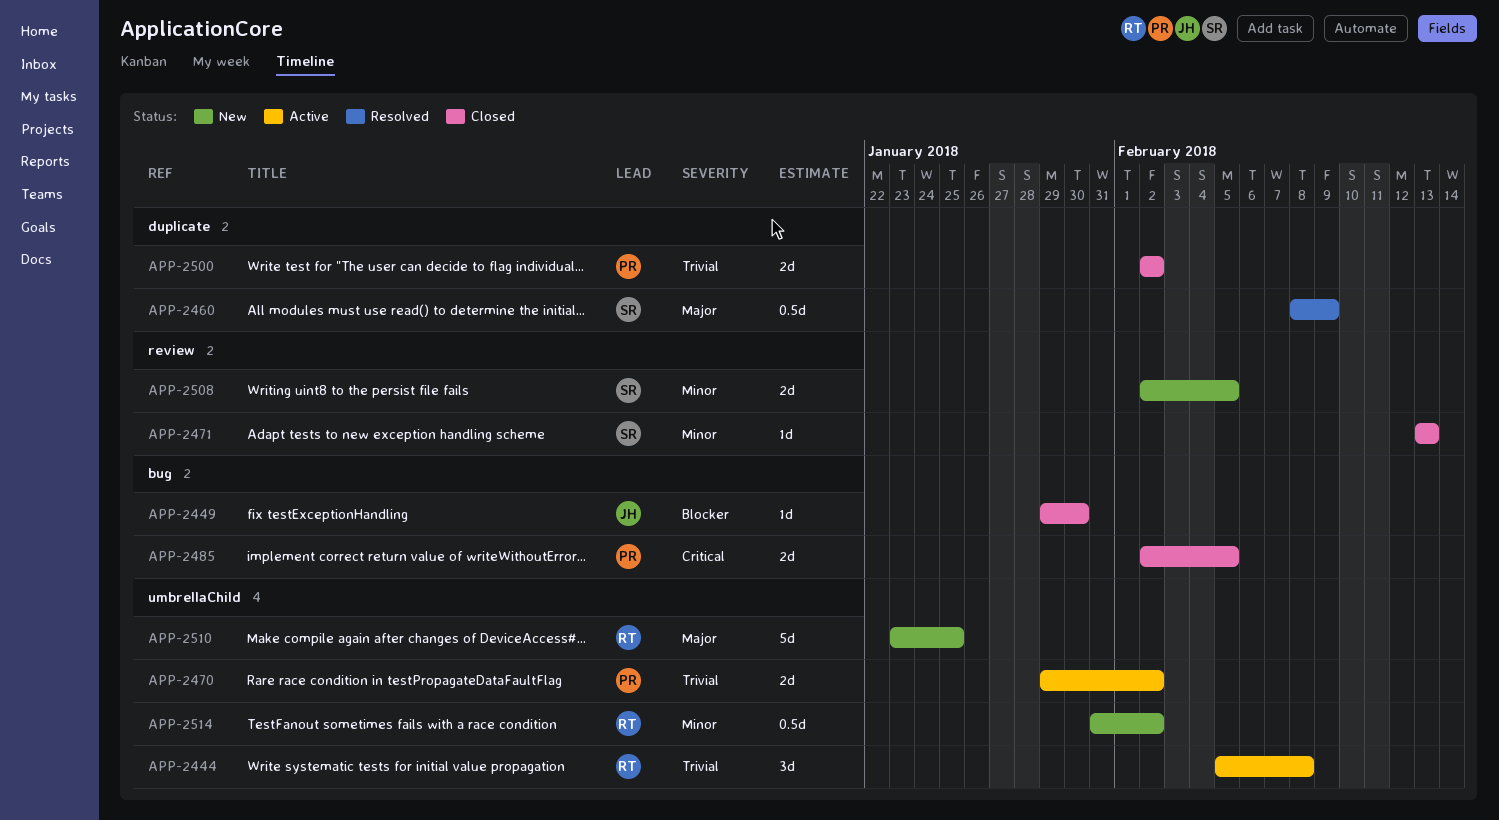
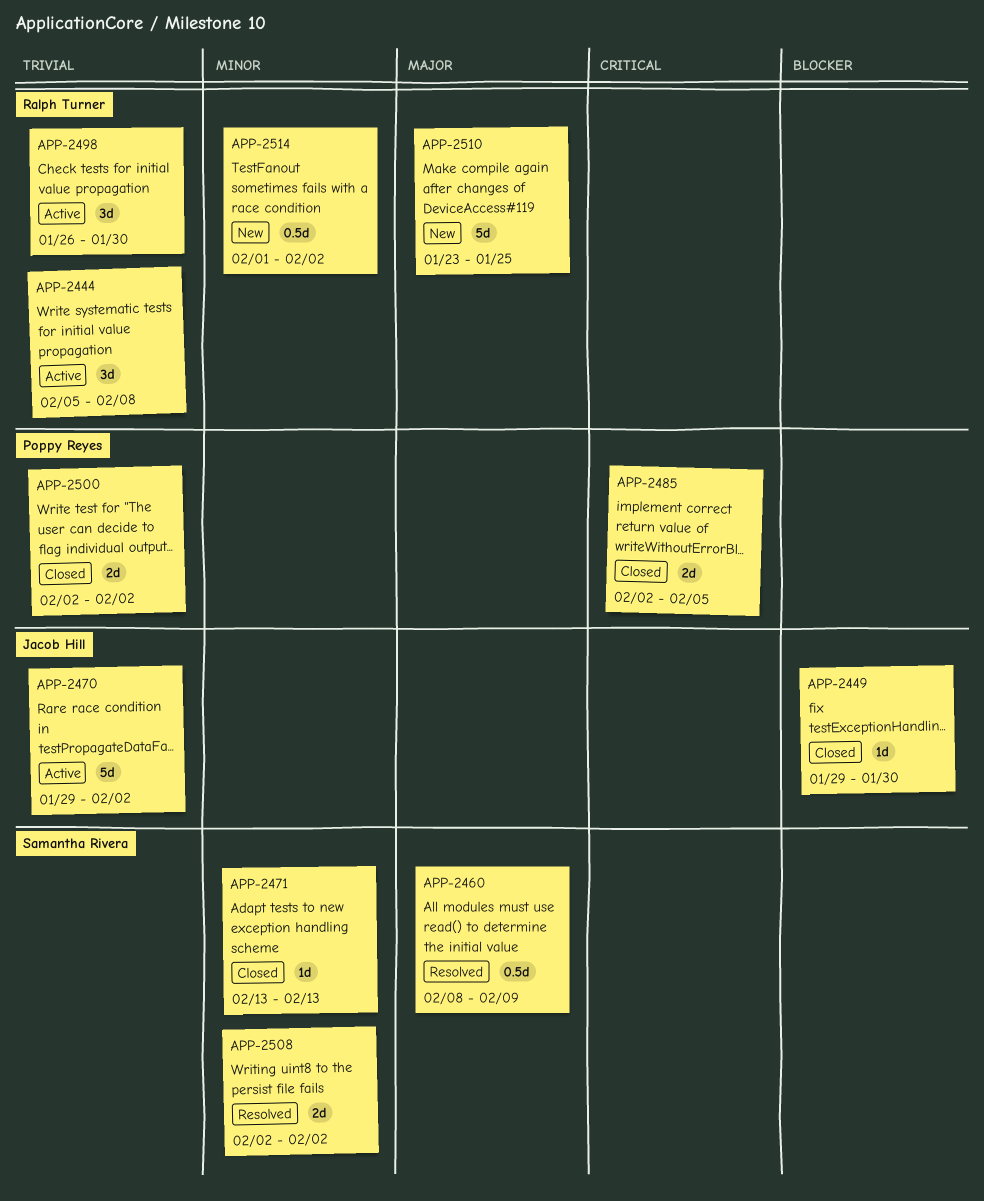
APP-2470, owner: Poppy Reyes -> Jacob Hill
APP-2470, estimate: 2d -> 5d
APP-2498: none -> present
APP-2508, status: New -> Resolved
APP-2508, due: Feb 5 -> Feb 2
APP-2514, start: Jan 31 -> Feb 1

